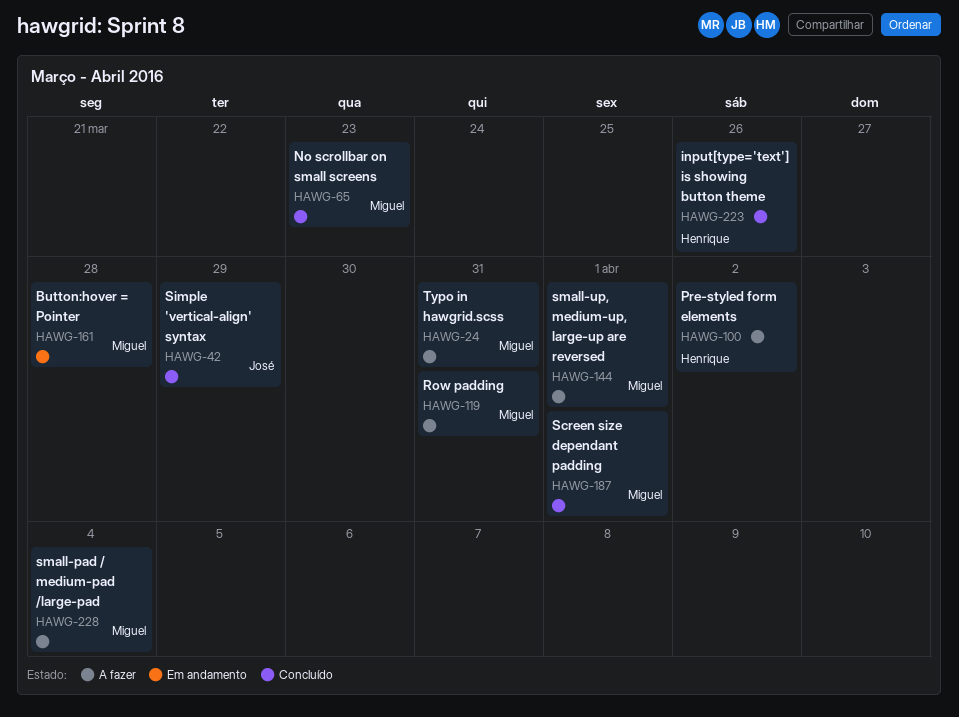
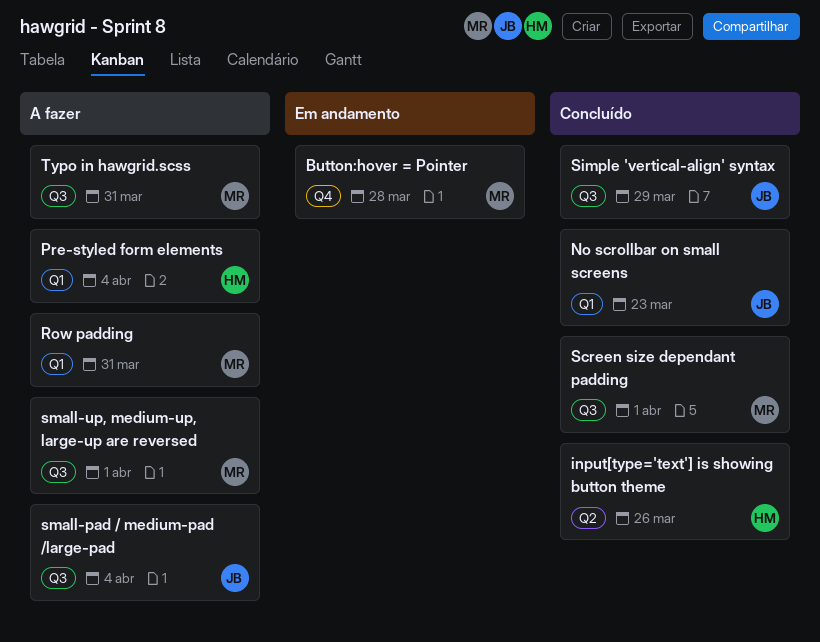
No scrollbar on small screens, owner: Miguel -> José
Pre-styled form elements, due: Apr 2 -> Apr 4
small-pad / medium-pad /large-pad, owner: Miguel -> José

